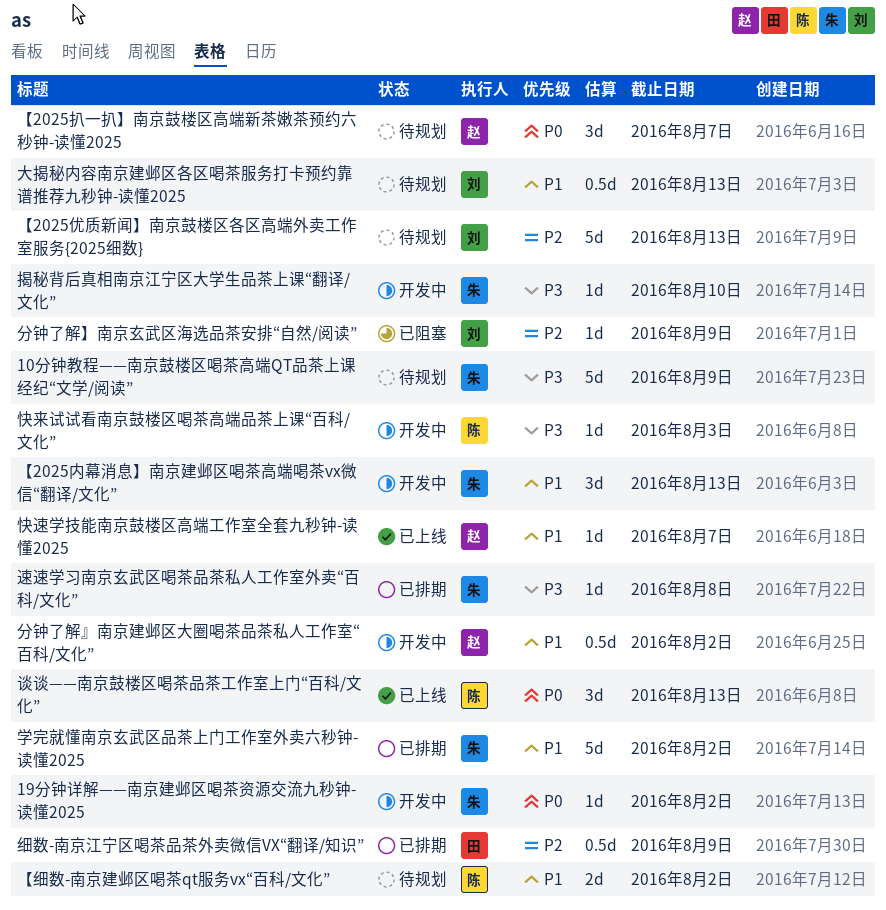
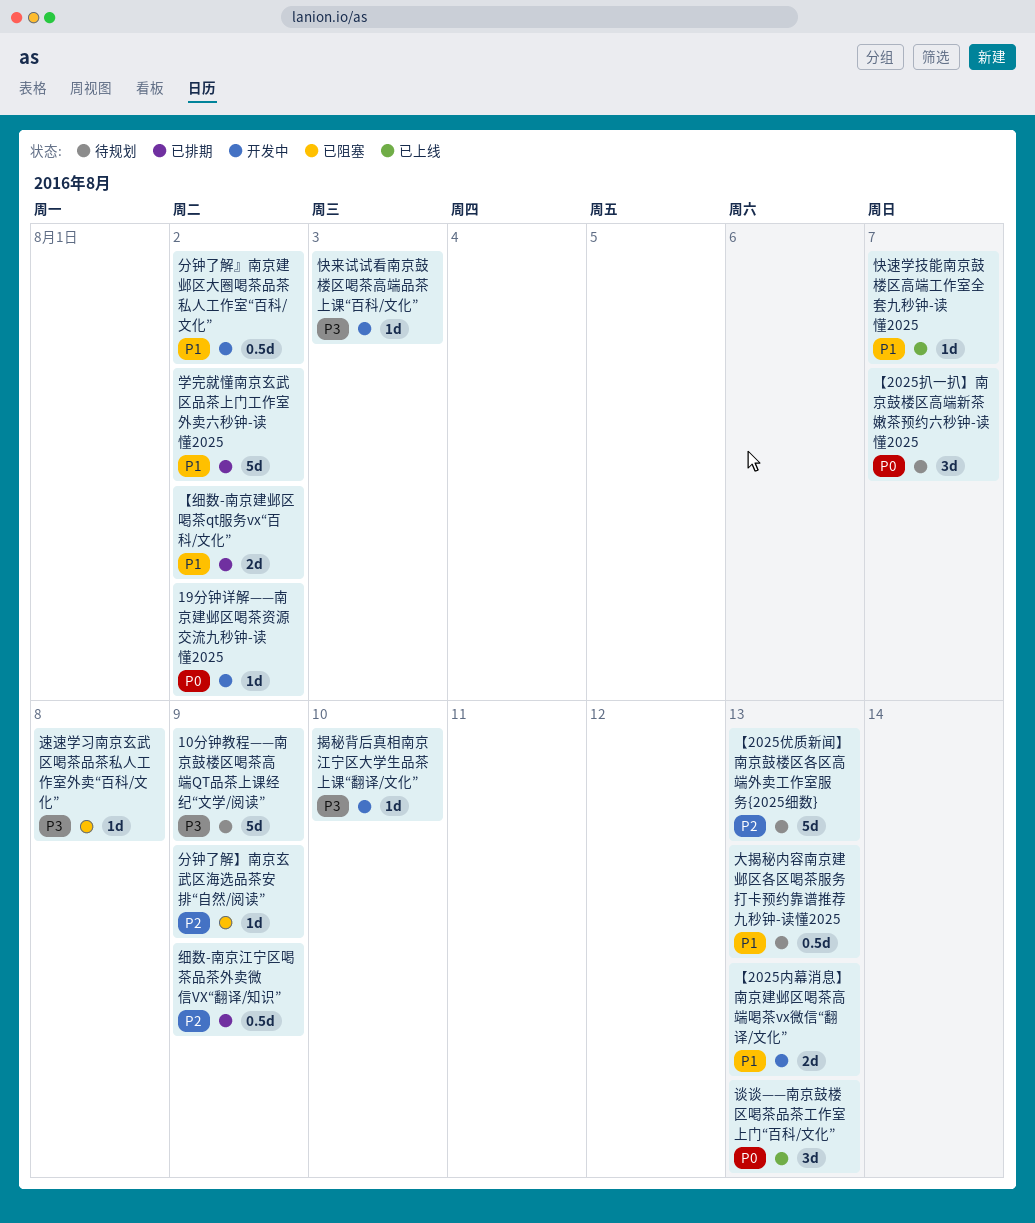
【2025内幕消息】南京建邺区喝茶高端喝茶vx微信“翻译/文化”, estimate: 3d -> 2d
【细数-南京建邺区喝茶qt服务vx“百科/文化”, status: 待规划 -> 已排期
速速学习南京玄武区喝茶品茶私人工作室外卖“百科/文化”, status: 已排期 -> 已阻塞

